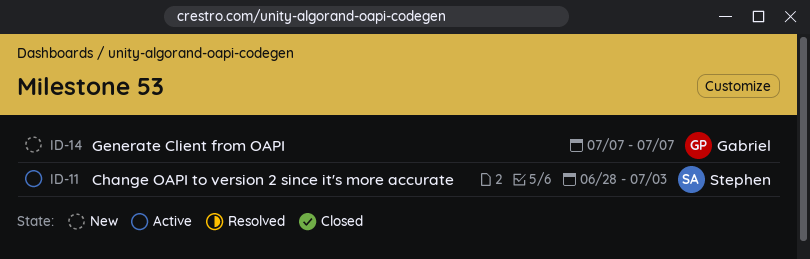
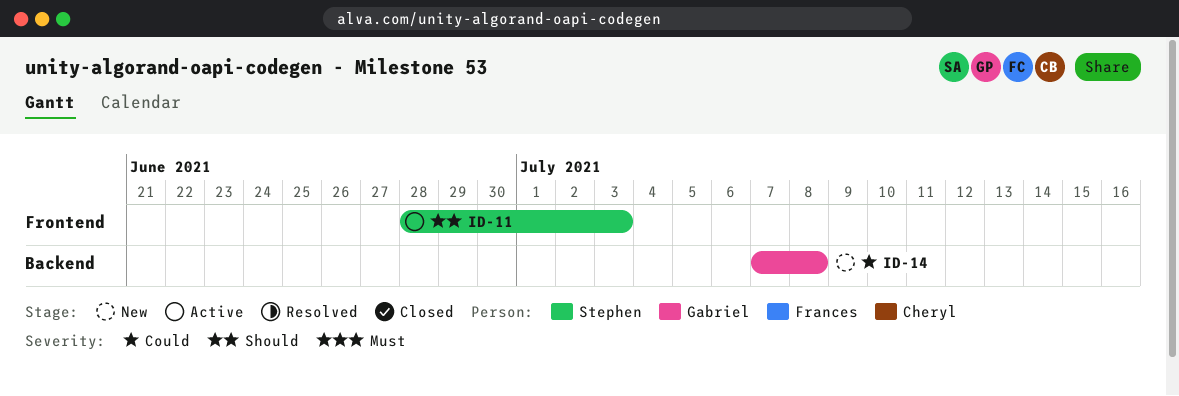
ID-14, due: Jul 7 -> Jul 8

